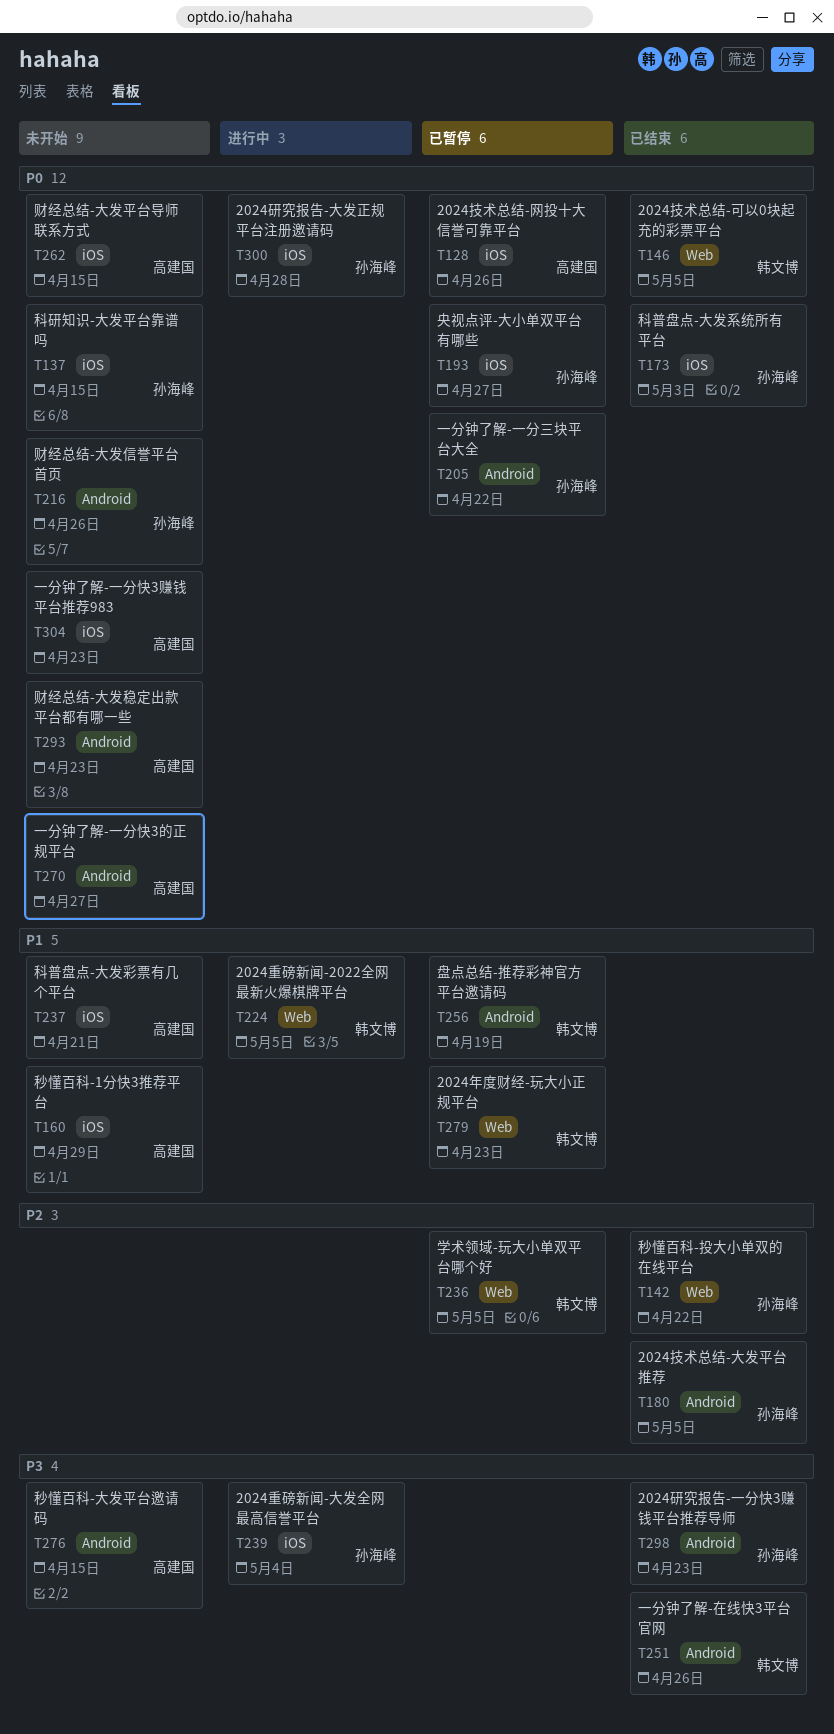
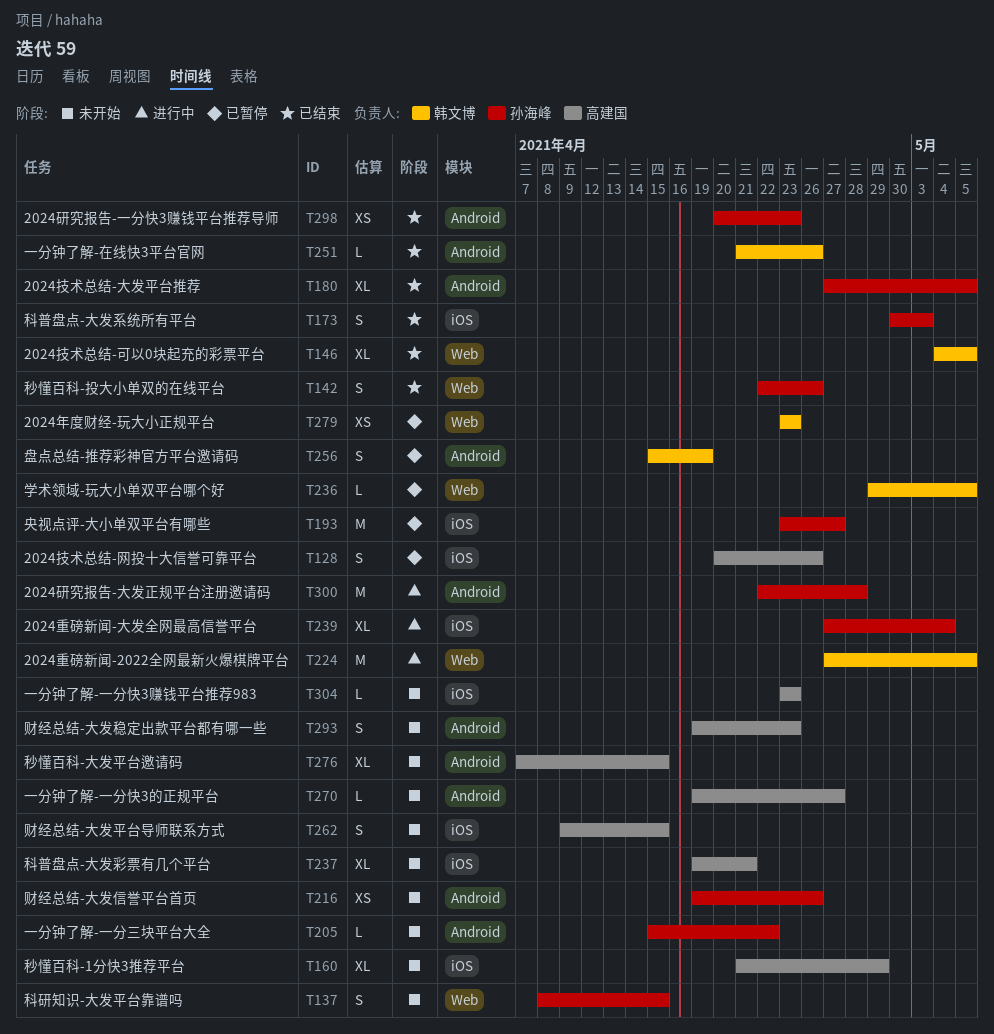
T137, label: iOS -> Web
T142, due: Apr 22 -> Apr 26
T205, status: 已暂停 -> 未开始
T300, label: iOS -> Android

